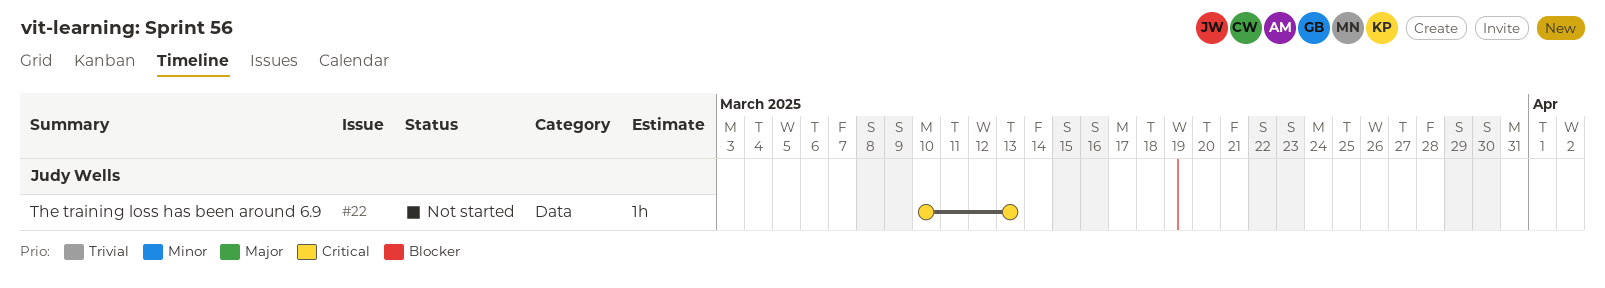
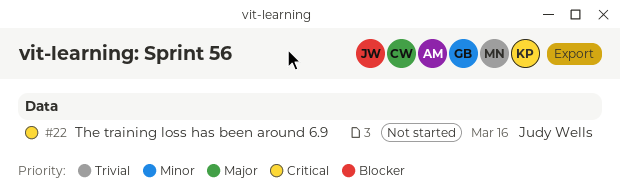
#22, due: Mar 13 -> Mar 16

